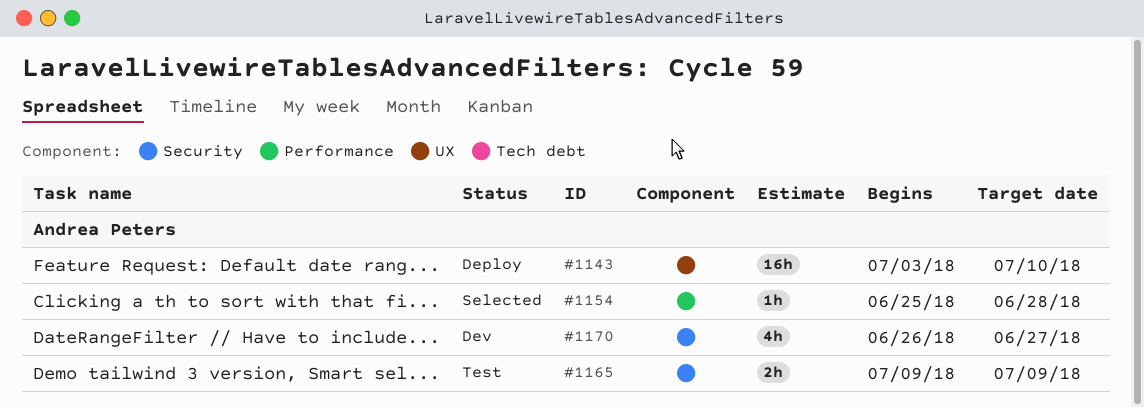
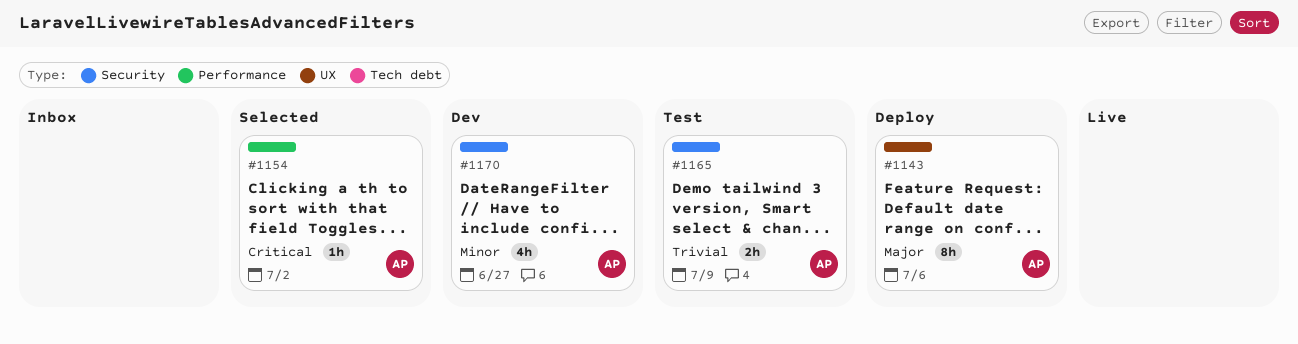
#1143, estimate: 16h -> 8h
#1143, due: Jul 10 -> Jul 6
#1154, due: Jun 28 -> Jul 2

